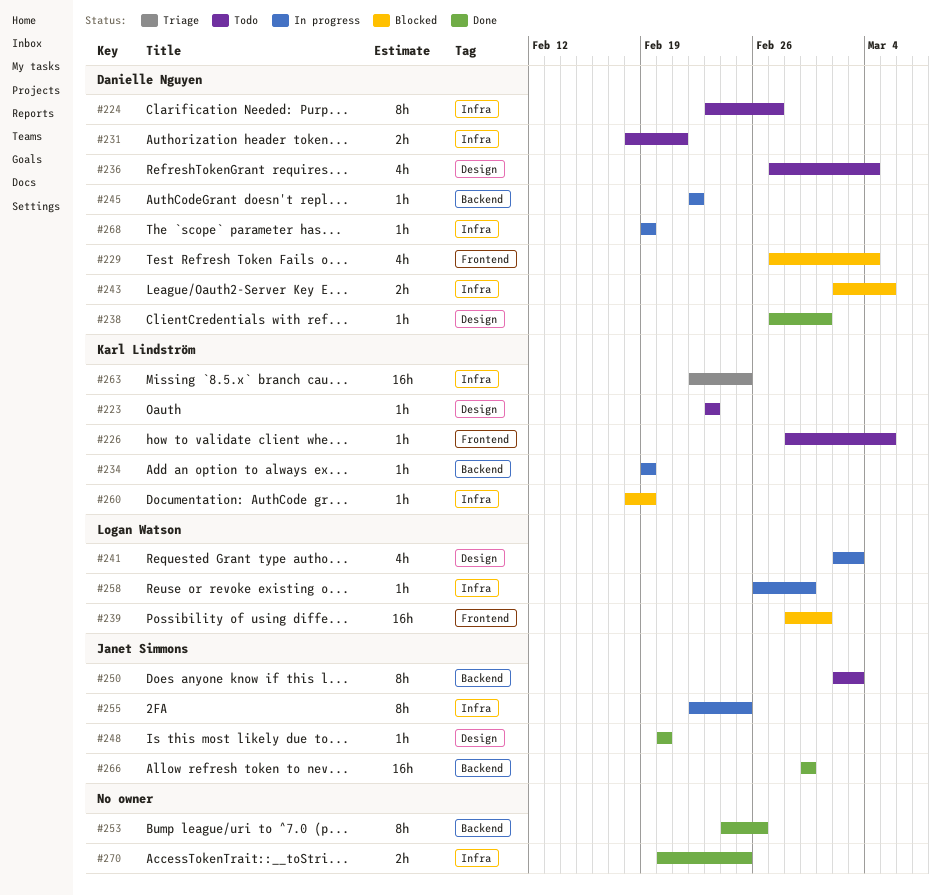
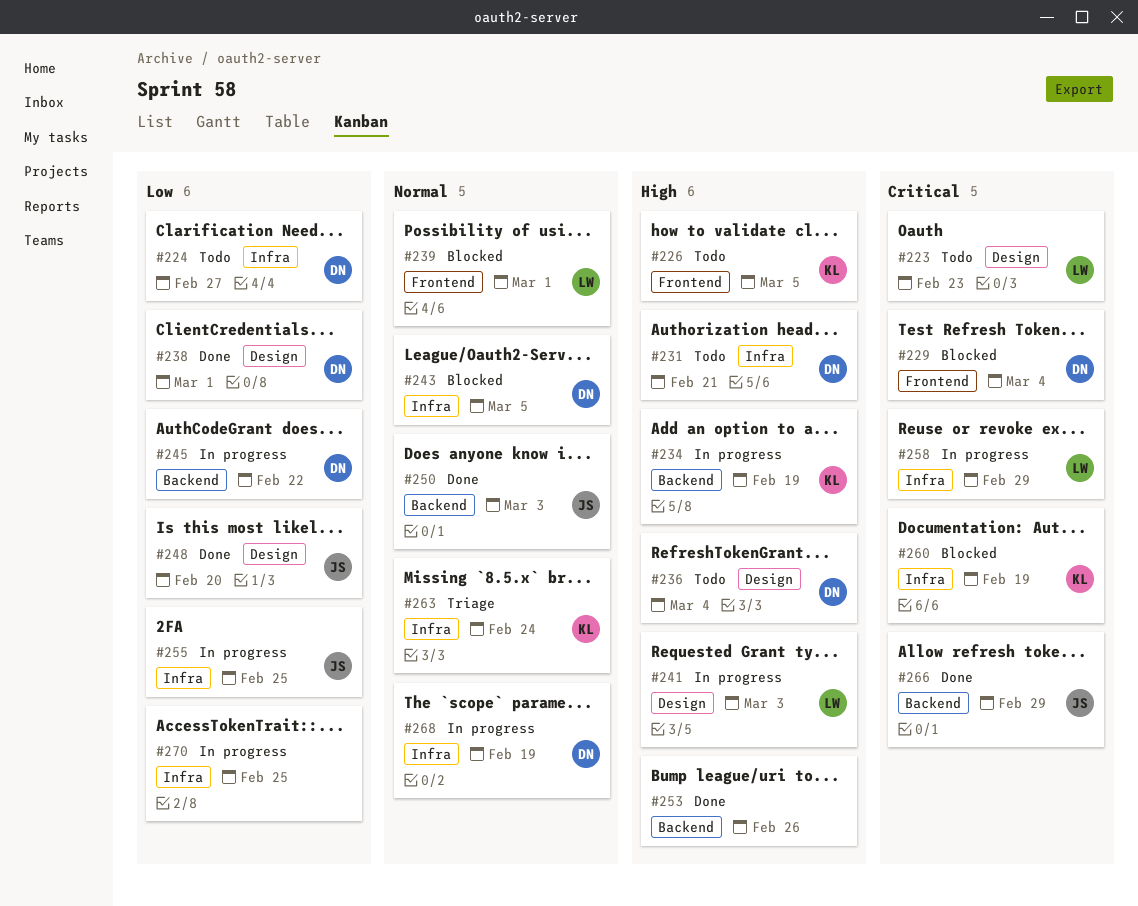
#223, owner: Karl Lindström -> Logan Watson
#250, status: Todo -> Done
#263, due: Feb 25 -> Feb 24
#270, status: Done -> In progress

